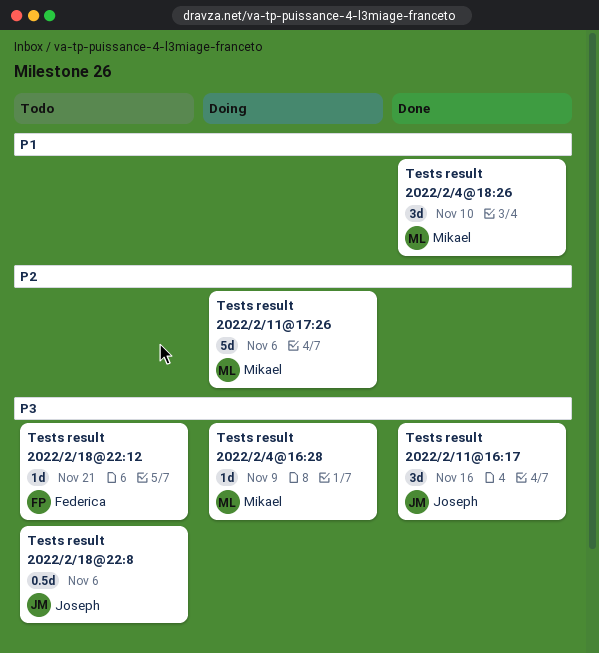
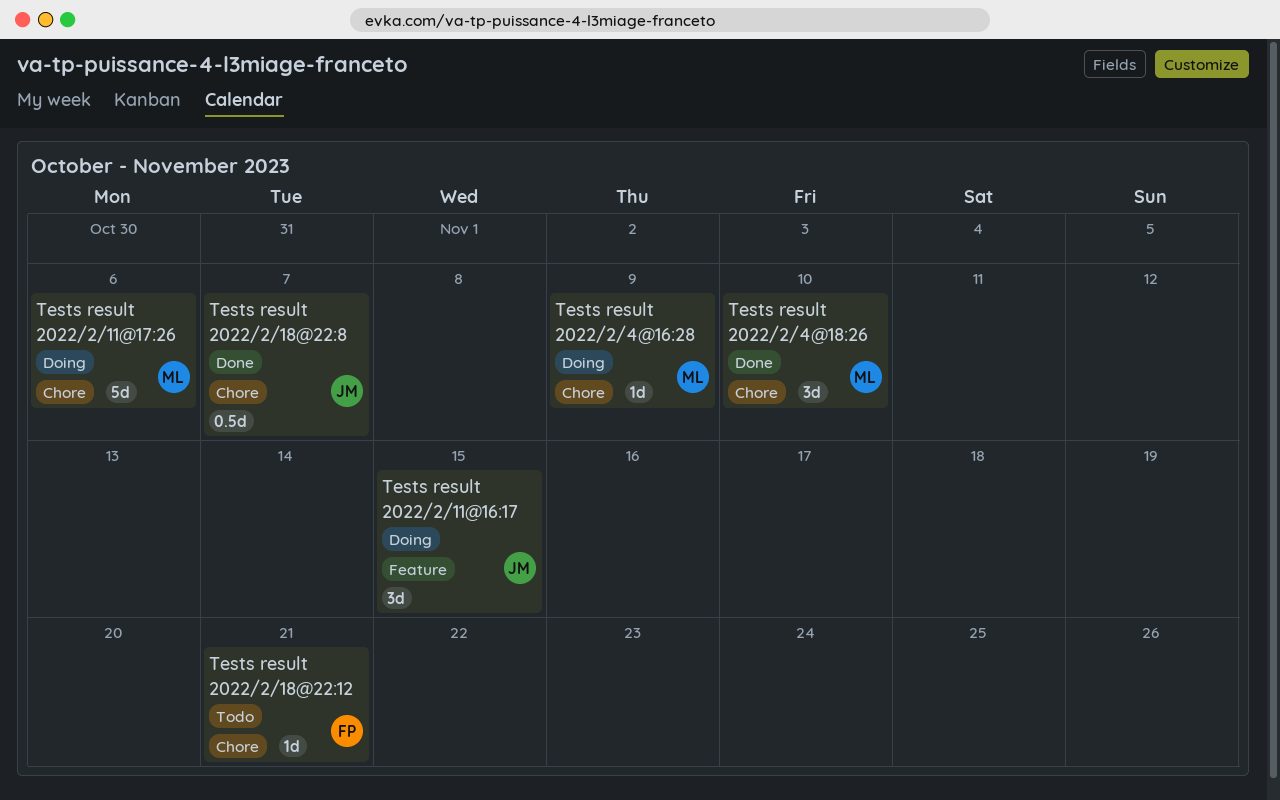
Tests result 2022/2/11@16:17, status: Done -> Doing
Tests result 2022/2/11@16:17, due: Nov 16 -> Nov 15
Tests result 2022/2/18@22:8, status: Todo -> Done
Tests result 2022/2/18@22:8, due: Nov 6 -> Nov 7

